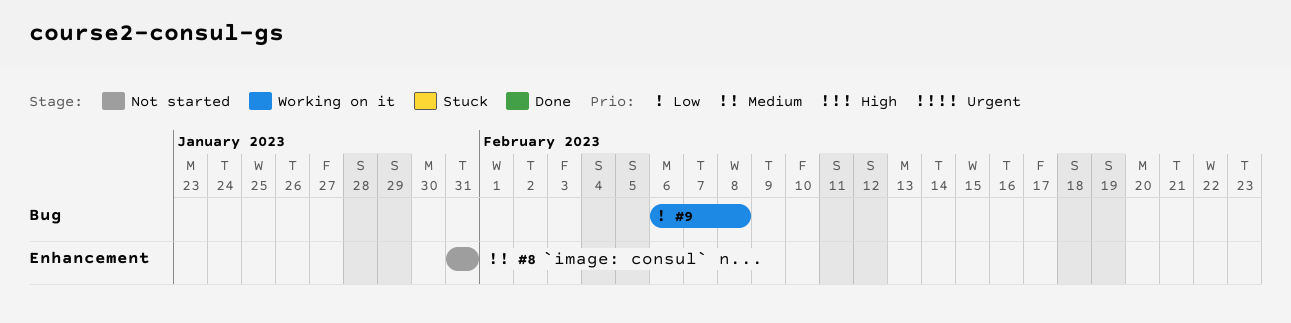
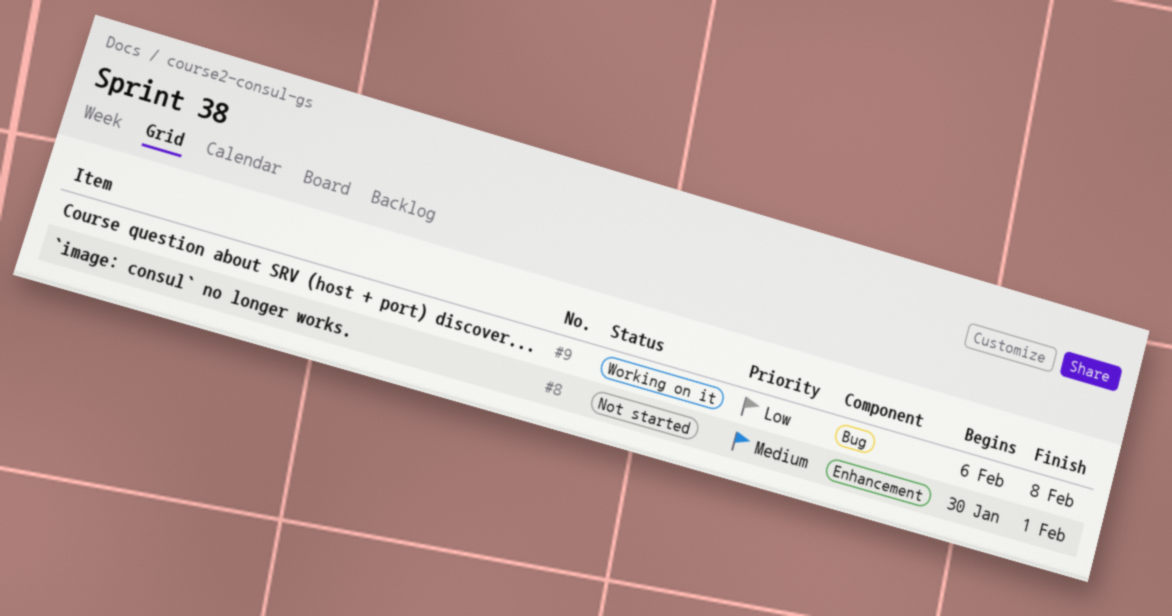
#8, start: Jan 31 -> Jan 30
#8, due: Jan 31 -> Feb 1

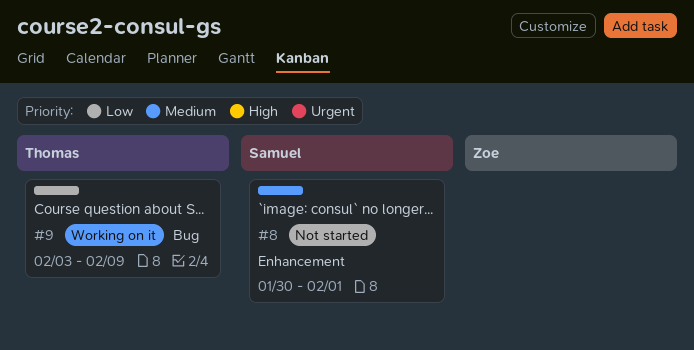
#9, start: Feb 6 -> Feb 3
#9, due: Feb 8 -> Feb 9

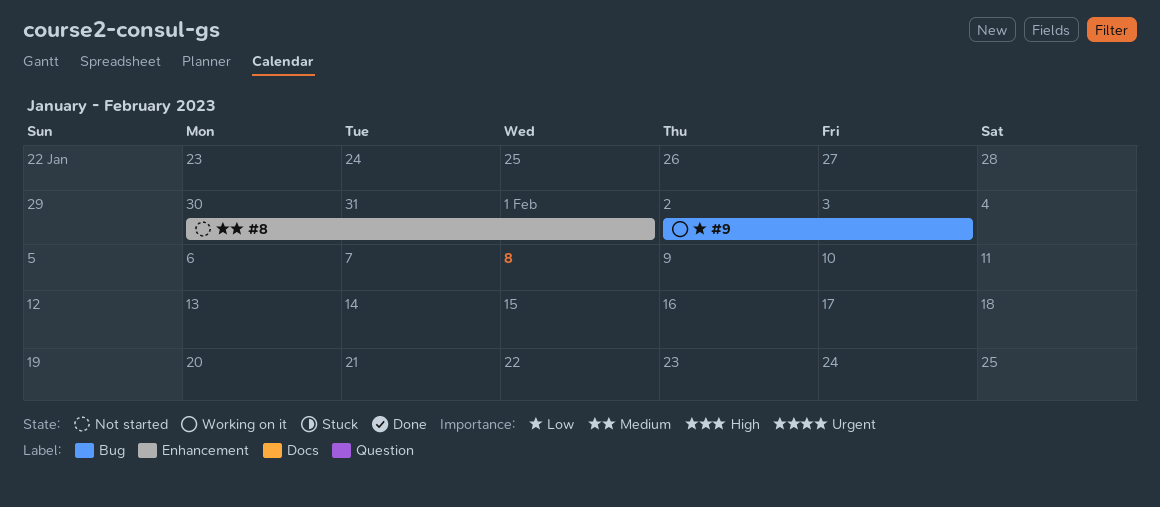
#9, start: Feb 3 -> Feb 2
#9, due: Feb 9 -> Feb 3

